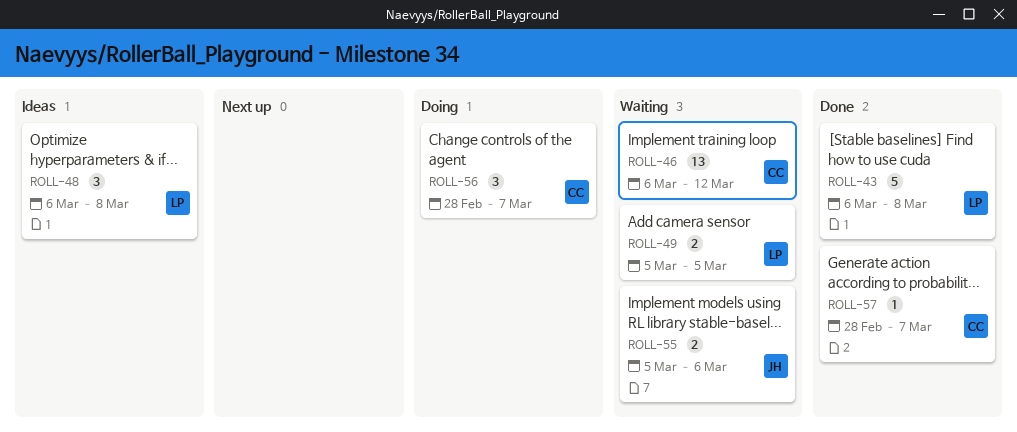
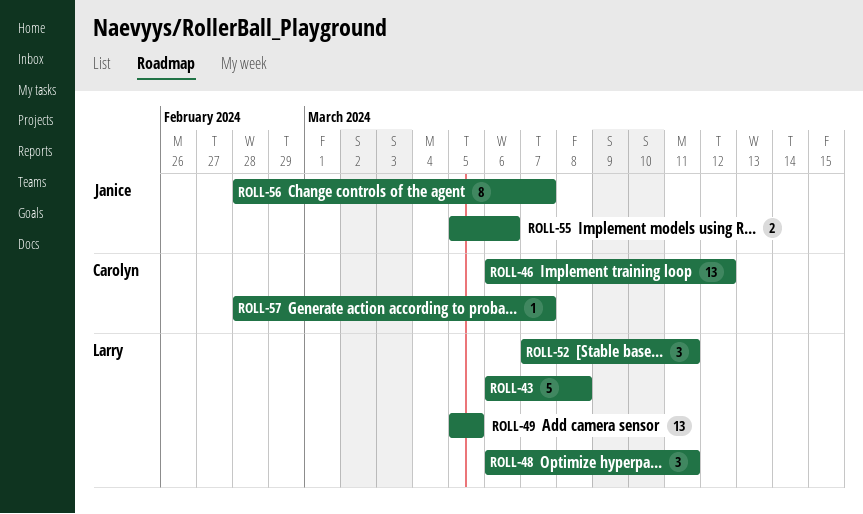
ROLL-48, due: Mar 8 -> Mar 11
ROLL-49, estimate: 2 -> 13
ROLL-52: none -> present
ROLL-56, owner: Carolyn -> Janice
ROLL-56, estimate: 3 -> 8

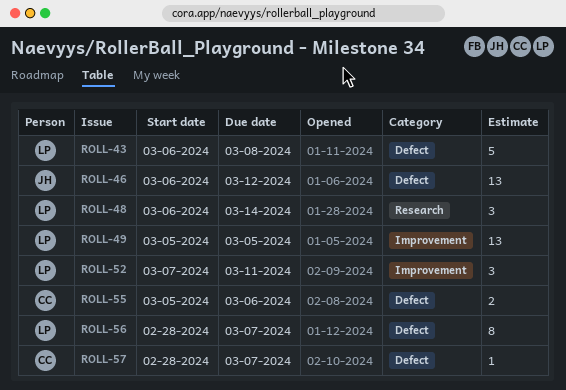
ROLL-46, owner: Carolyn -> Janice
ROLL-48, due: Mar 11 -> Mar 14
ROLL-55, owner: Janice -> Carolyn
ROLL-56, owner: Janice -> Larry

